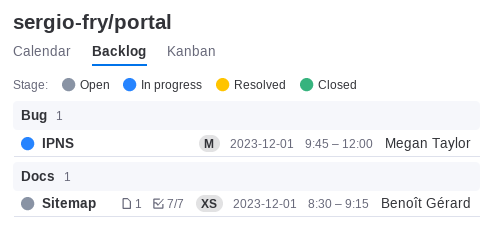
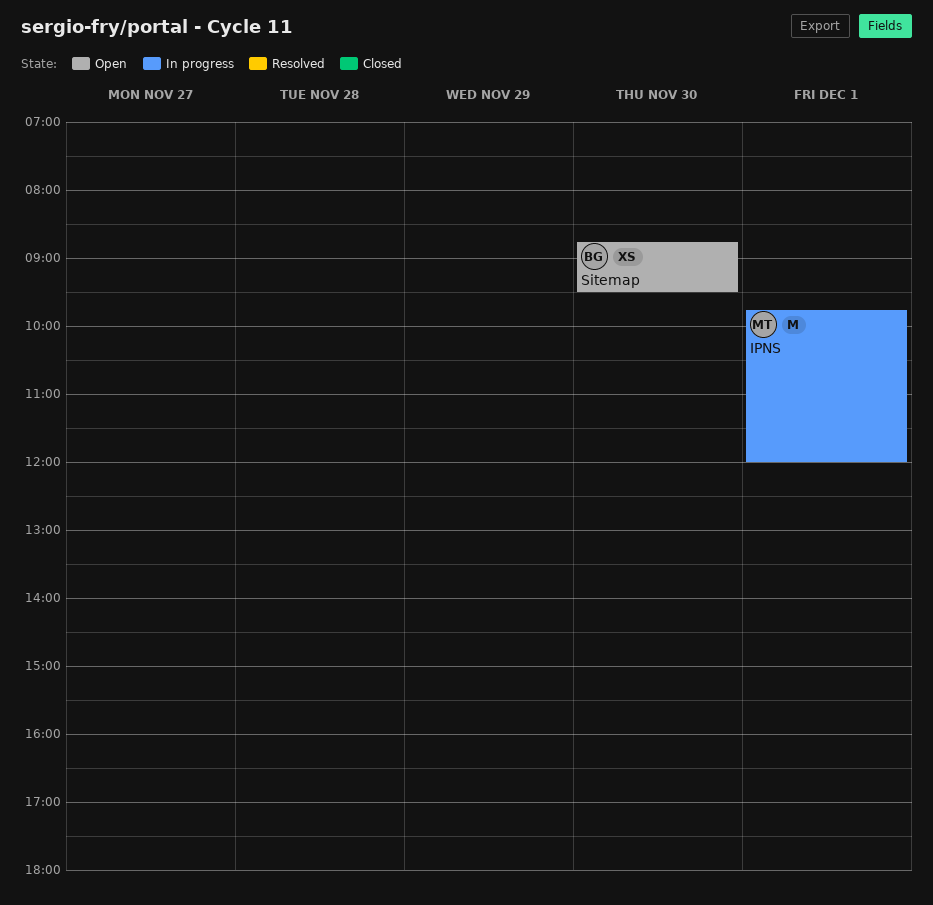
Sitemap, day: Dec 1 -> Nov 30
Sitemap, begins: 08:30 -> 08:45
Sitemap, ends: 09:15 -> 09:30

